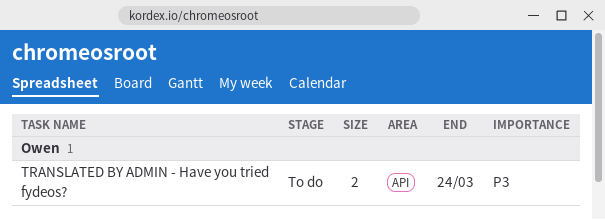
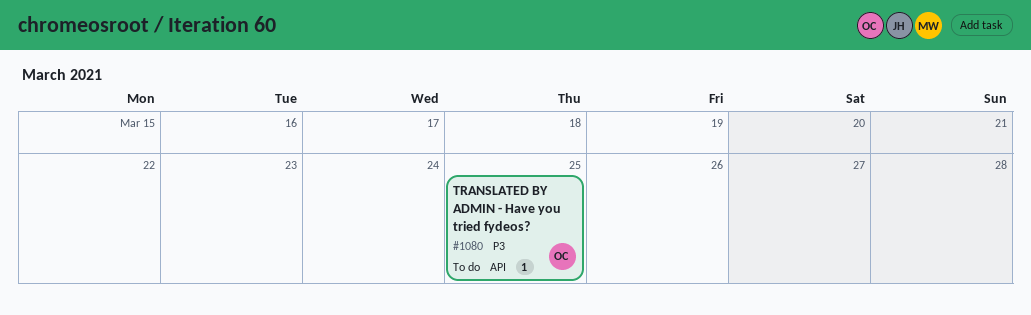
TRANSLATED BY ADMIN - Have you tried fydeos?, estimate: 2 -> 1
TRANSLATED BY ADMIN - Have you tried fydeos?, due: Mar 24 -> Mar 25

